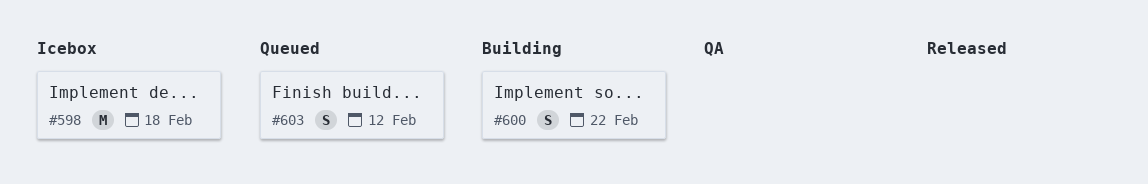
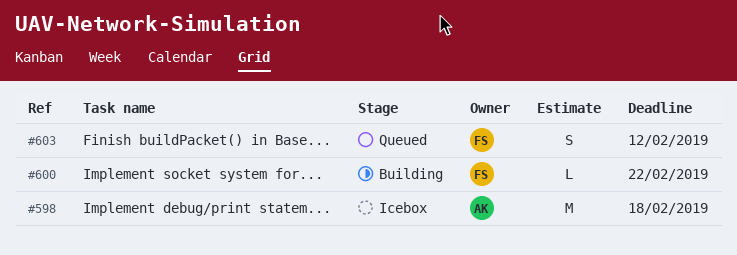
#600, estimate: S -> L

